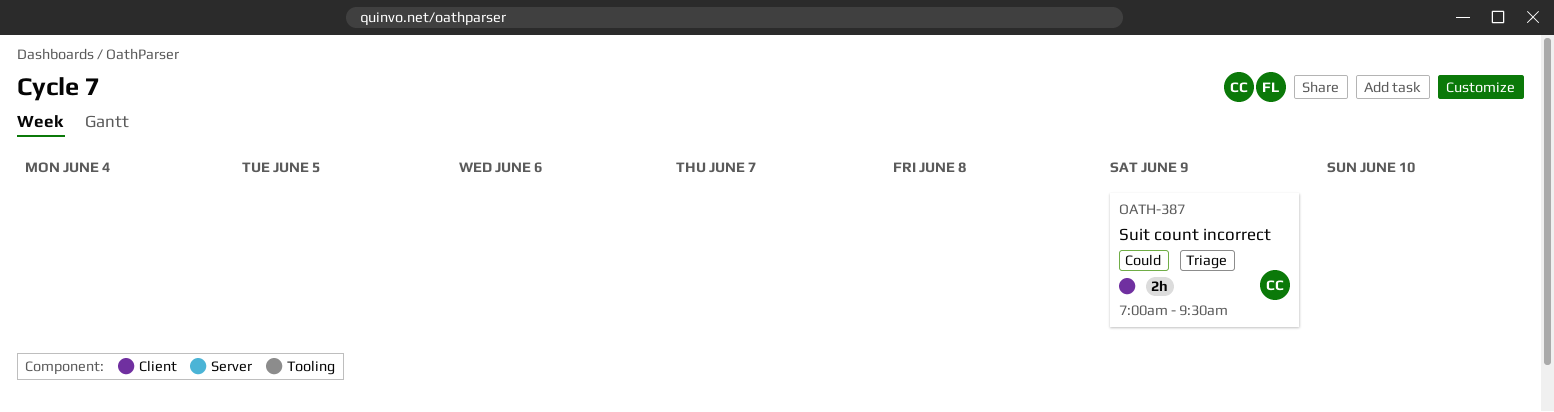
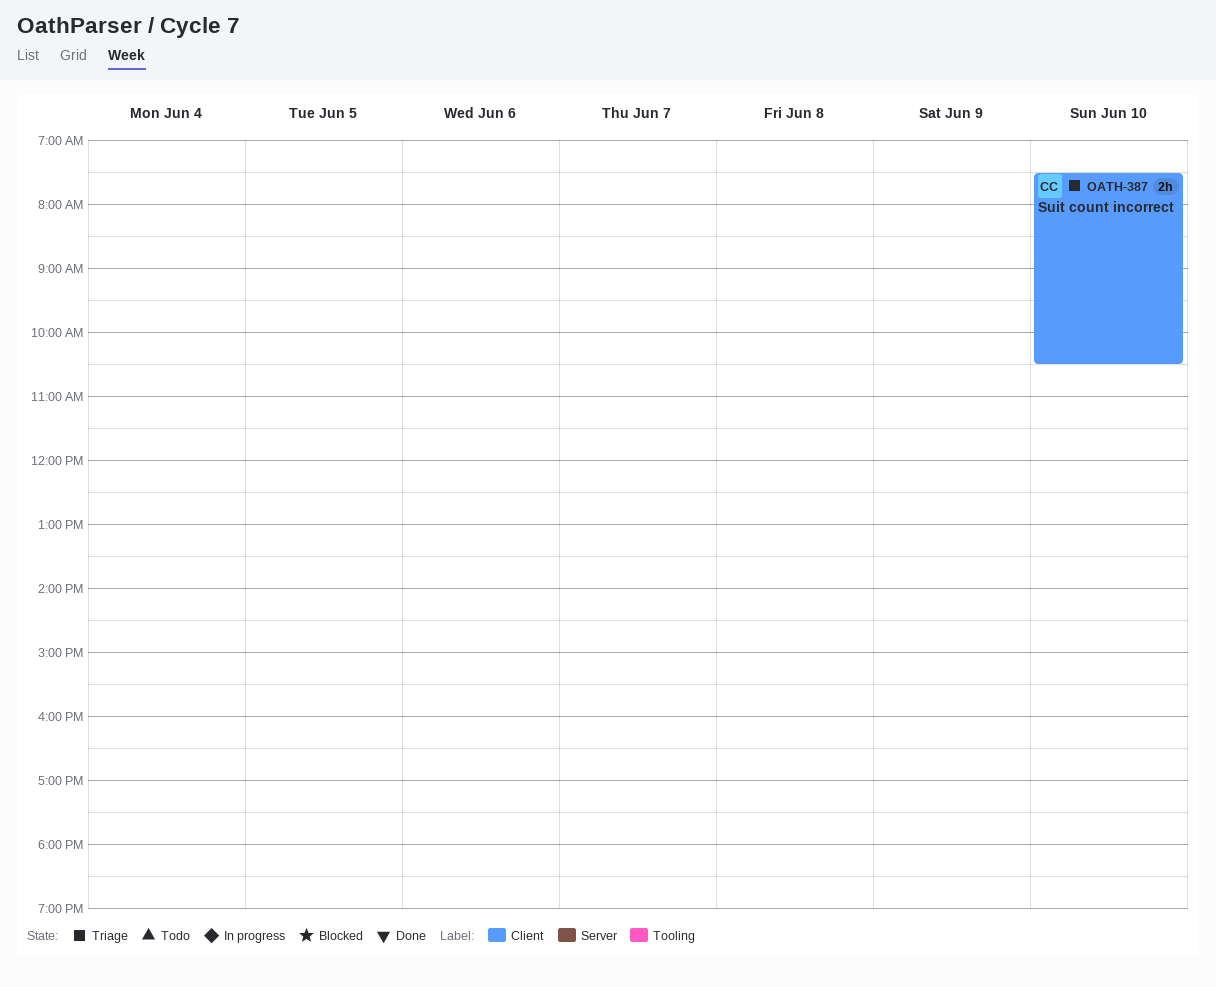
OATH-387, day: Jun 9 -> Jun 10
OATH-387, begins: 07:00 -> 07:30
OATH-387, ends: 09:30 -> 10:30

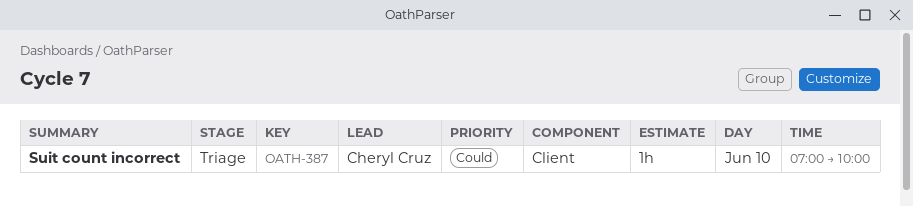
OATH-387, estimate: 2h -> 1h
OATH-387, begins: 07:30 -> 07:00
OATH-387, ends: 10:30 -> 10:00

